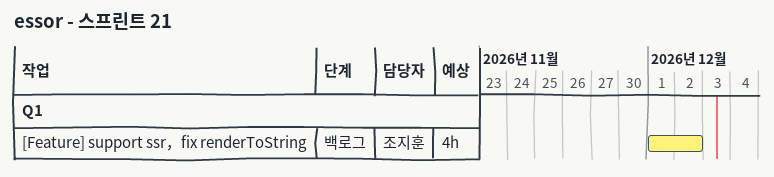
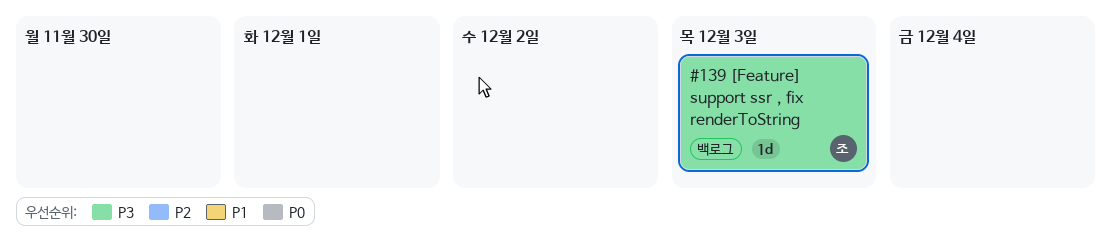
[Feature] support ssr，fix renderToString, estimate: 4h -> 1d
[Feature] support ssr，fix renderToString, due: Dec 2 -> Dec 3

